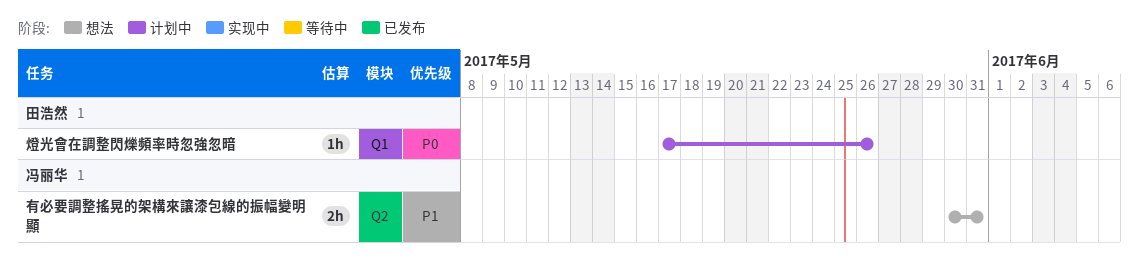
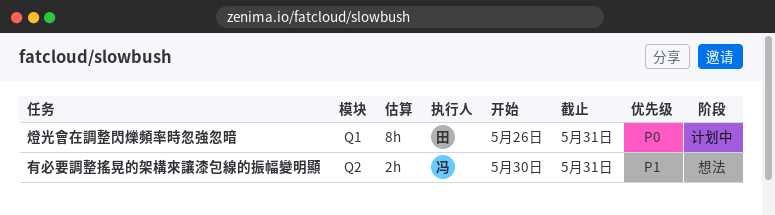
燈光會在調整閃爍頻率時忽強忽暗, estimate: 1h -> 8h
燈光會在調整閃爍頻率時忽強忽暗, start: May 17 -> May 26
燈光會在調整閃爍頻率時忽強忽暗, due: May 26 -> May 31

